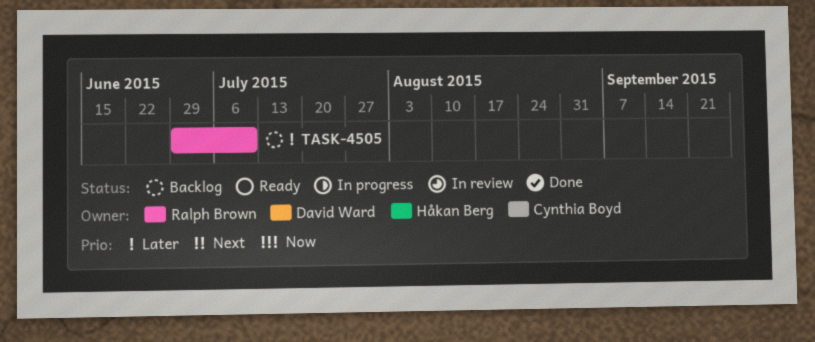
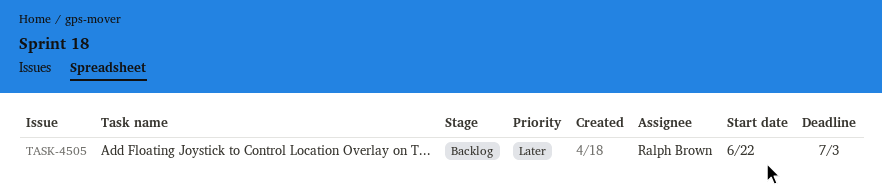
TASK-4505, start: Jun 29 -> Jun 22
TASK-4505, due: Jul 10 -> Jul 3

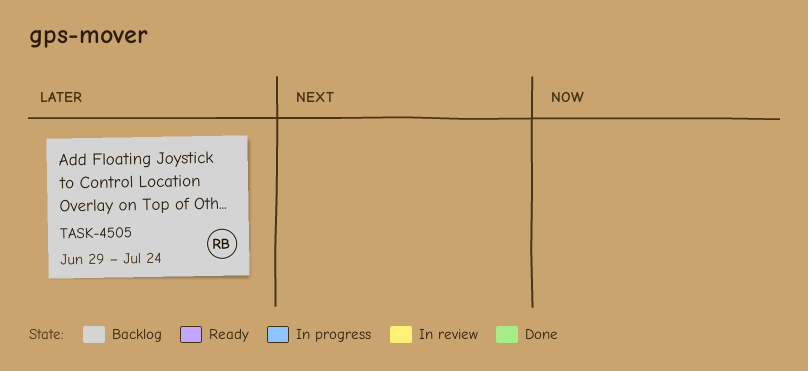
TASK-4505, start: Jun 22 -> Jun 29
TASK-4505, due: Jul 3 -> Jul 24

